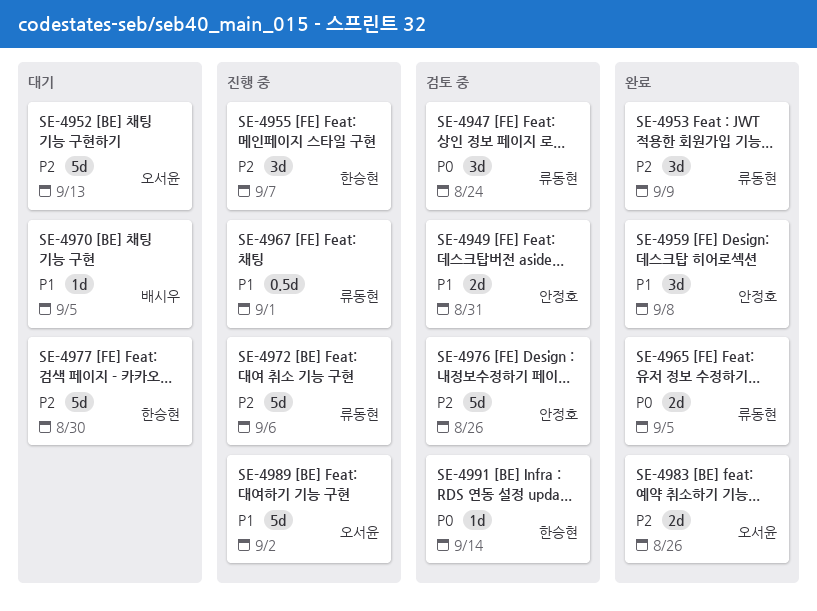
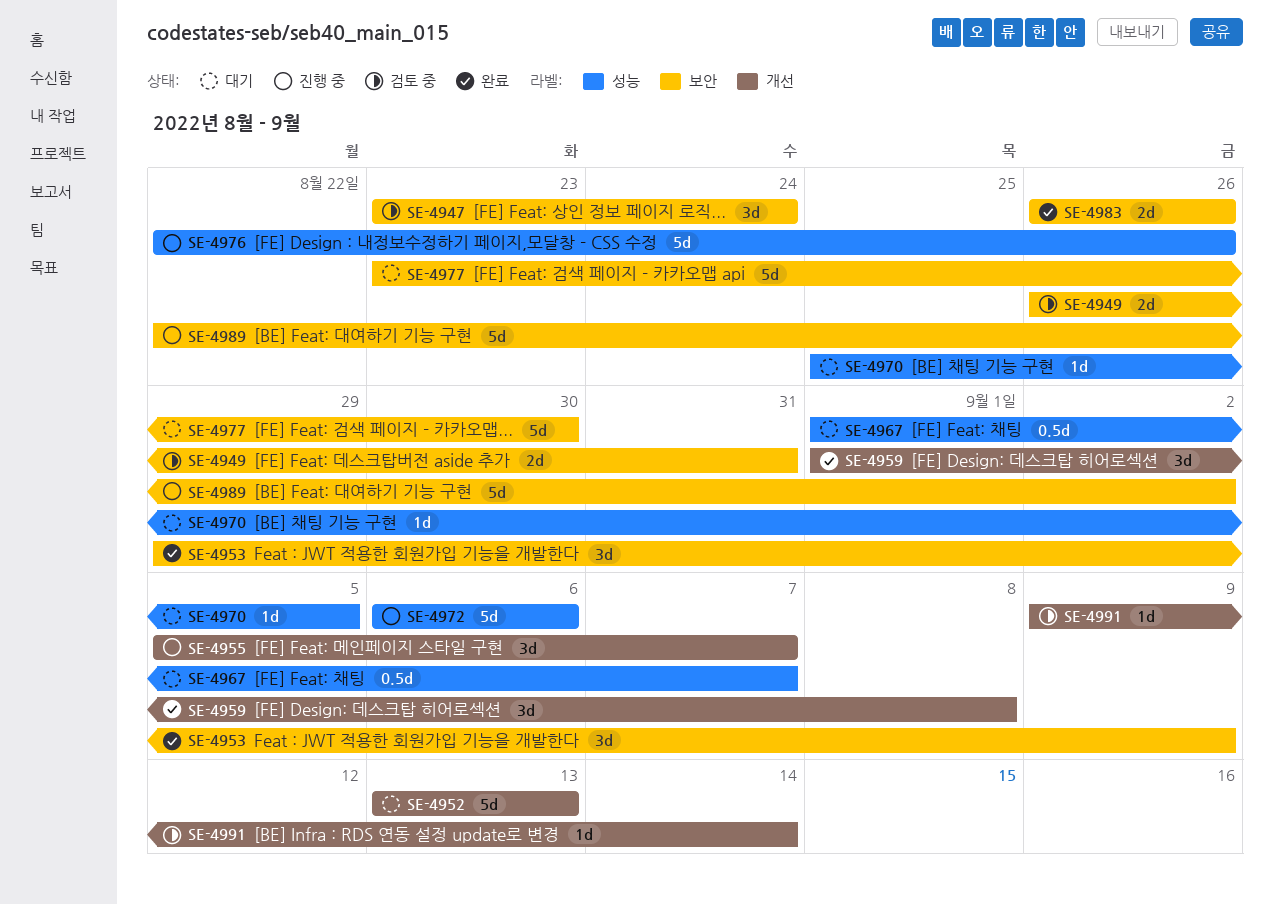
SE-4965: present -> none
SE-4967, status: 진행 중 -> 대기
SE-4967, due: Sep 1 -> Sep 7
SE-4976, status: 검토 중 -> 진행 중

